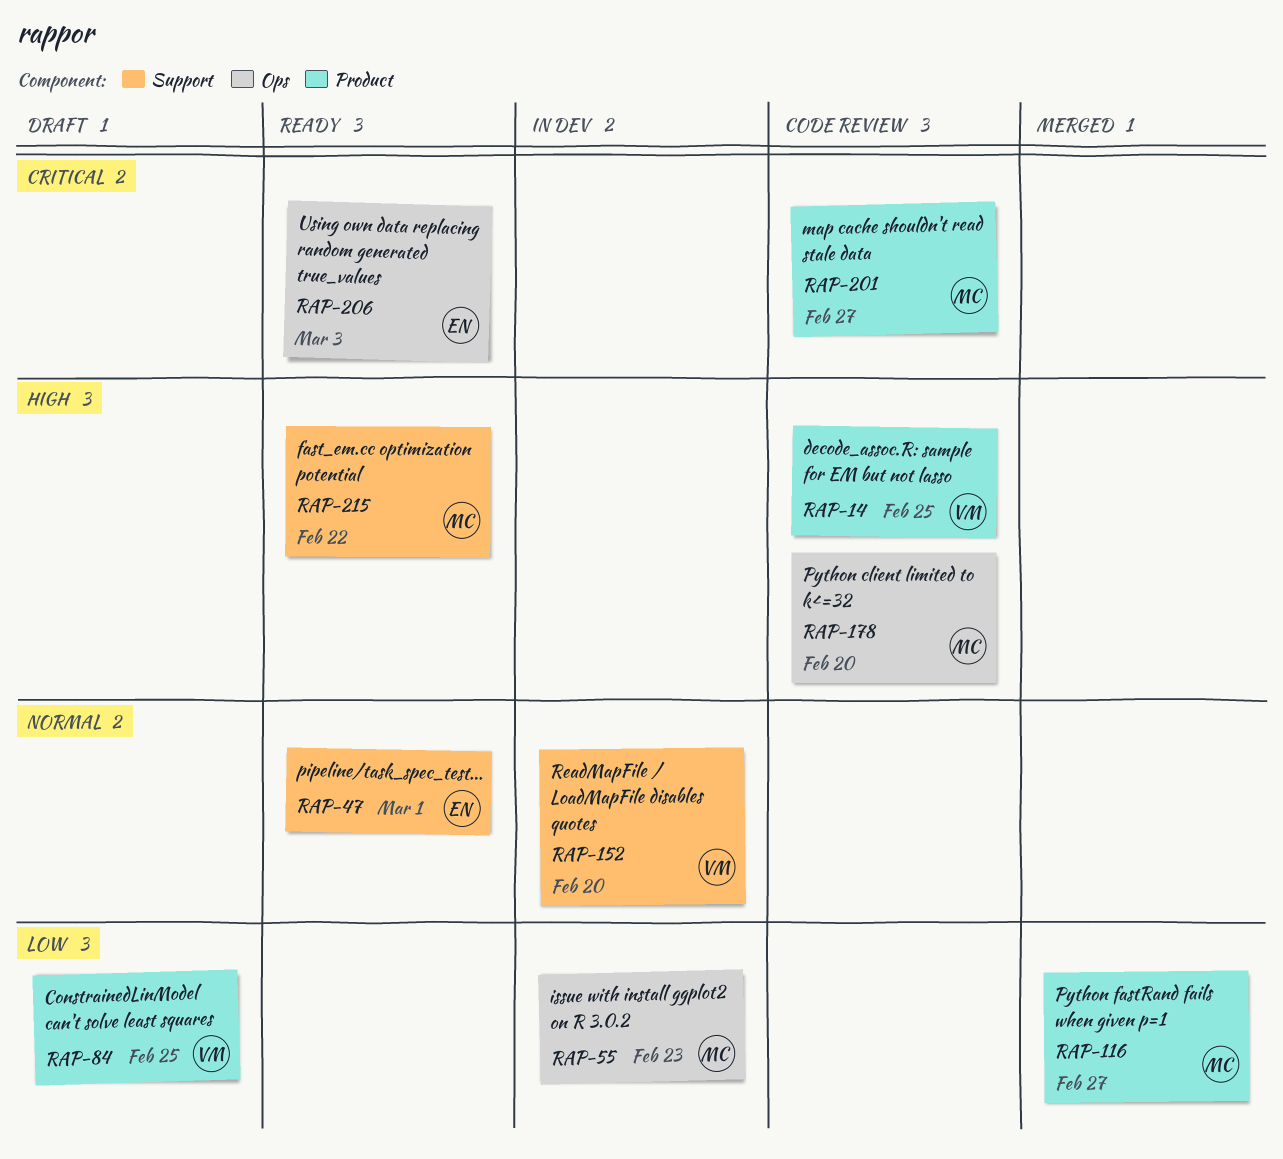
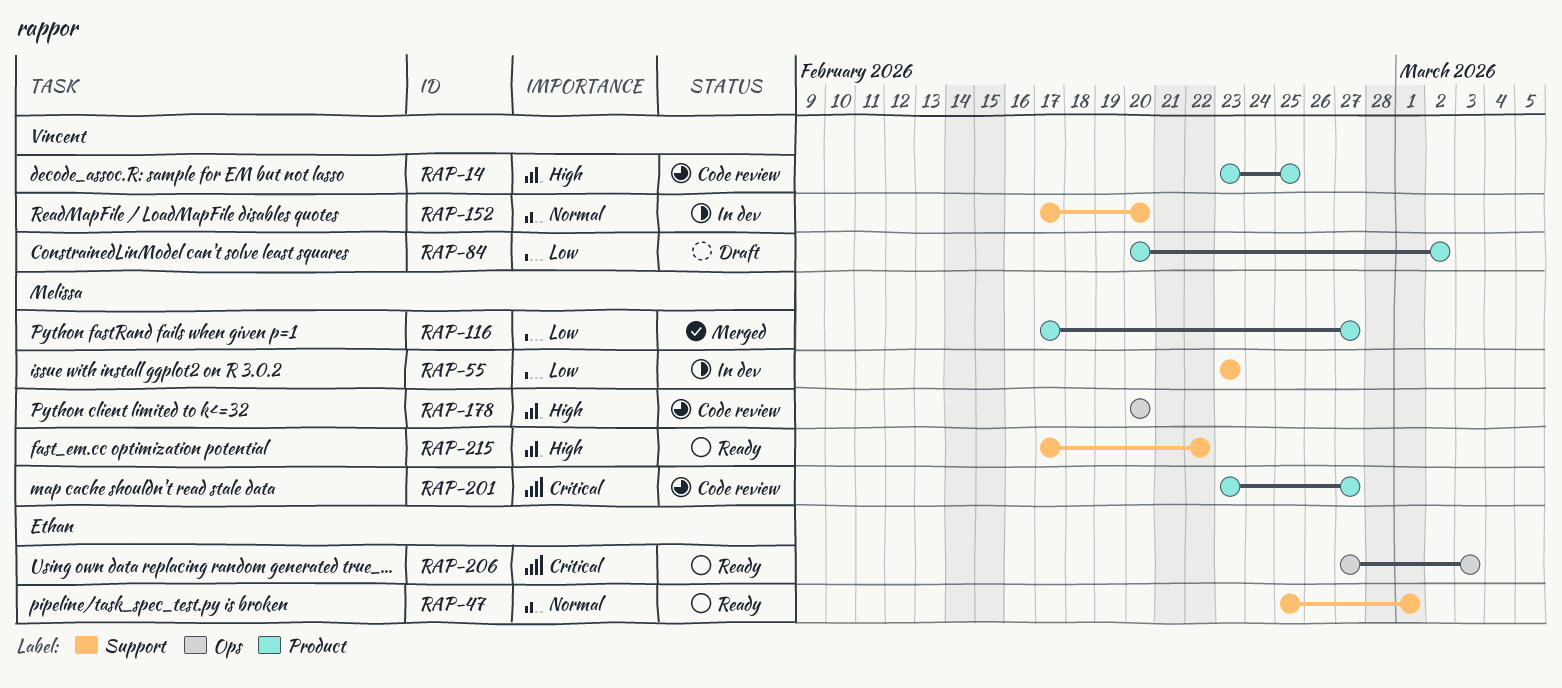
RAP-55, label: Ops -> Support
RAP-84, due: Feb 25 -> Mar 2

